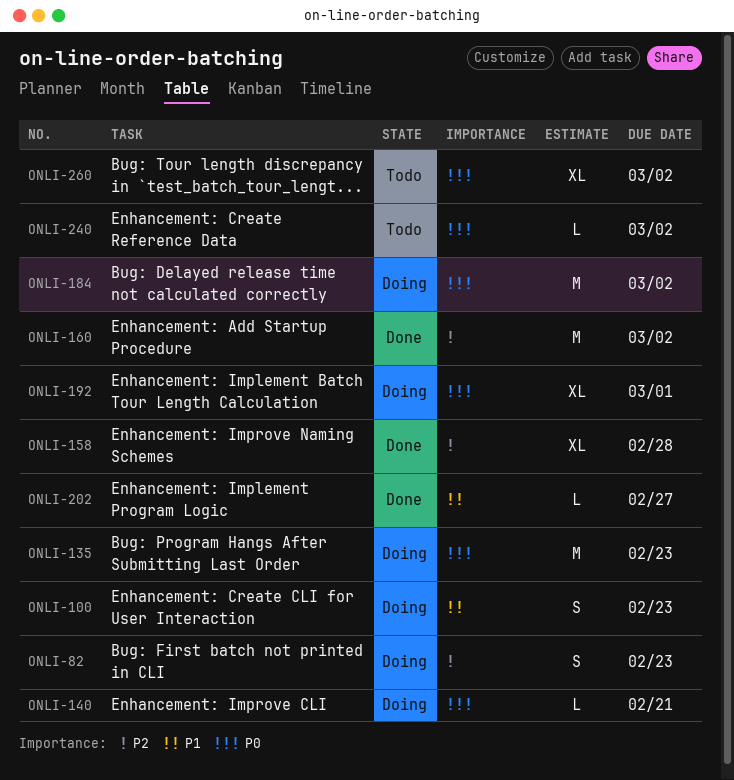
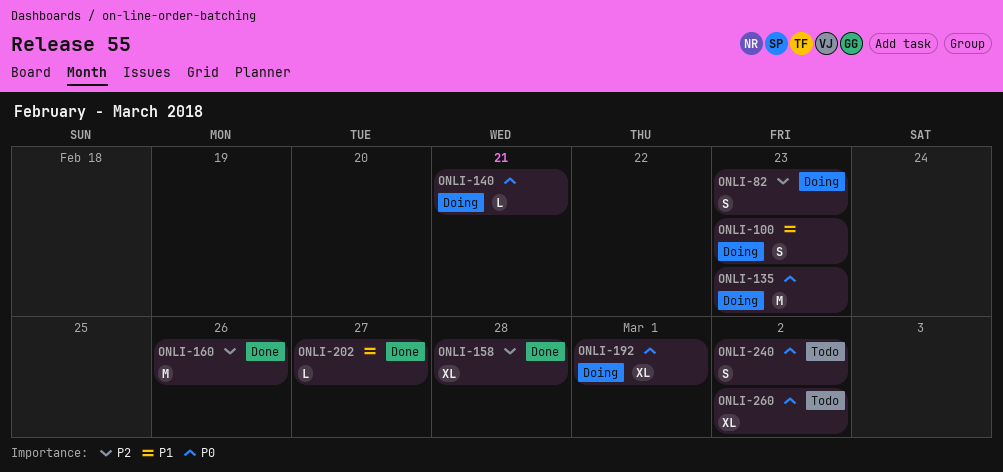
ONLI-160, due: Mar 2 -> Feb 26
ONLI-184: present -> none
ONLI-240, estimate: L -> S

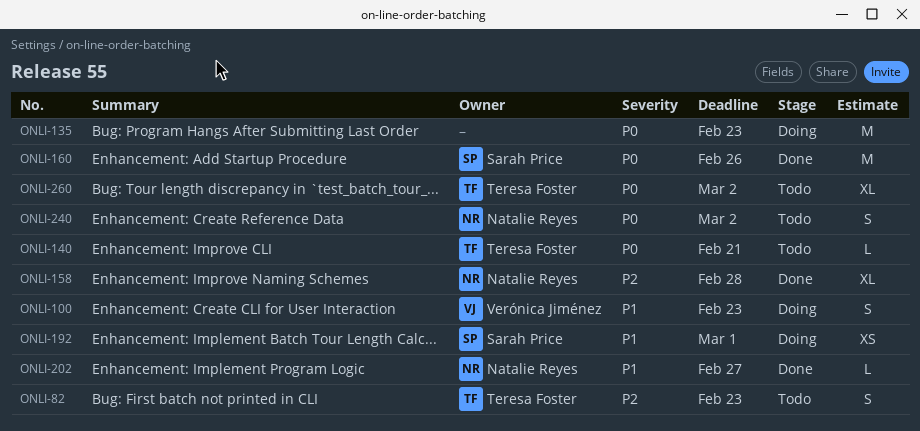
ONLI-82, status: Doing -> Todo
ONLI-140, status: Doing -> Todo
ONLI-160, priority: P2 -> P0
ONLI-192, priority: P0 -> P1
ONLI-192, estimate: XL -> XS

